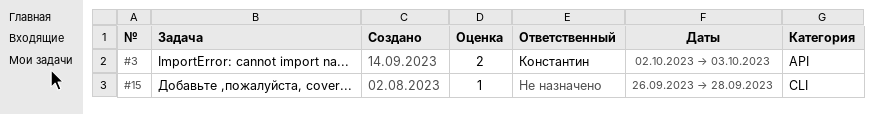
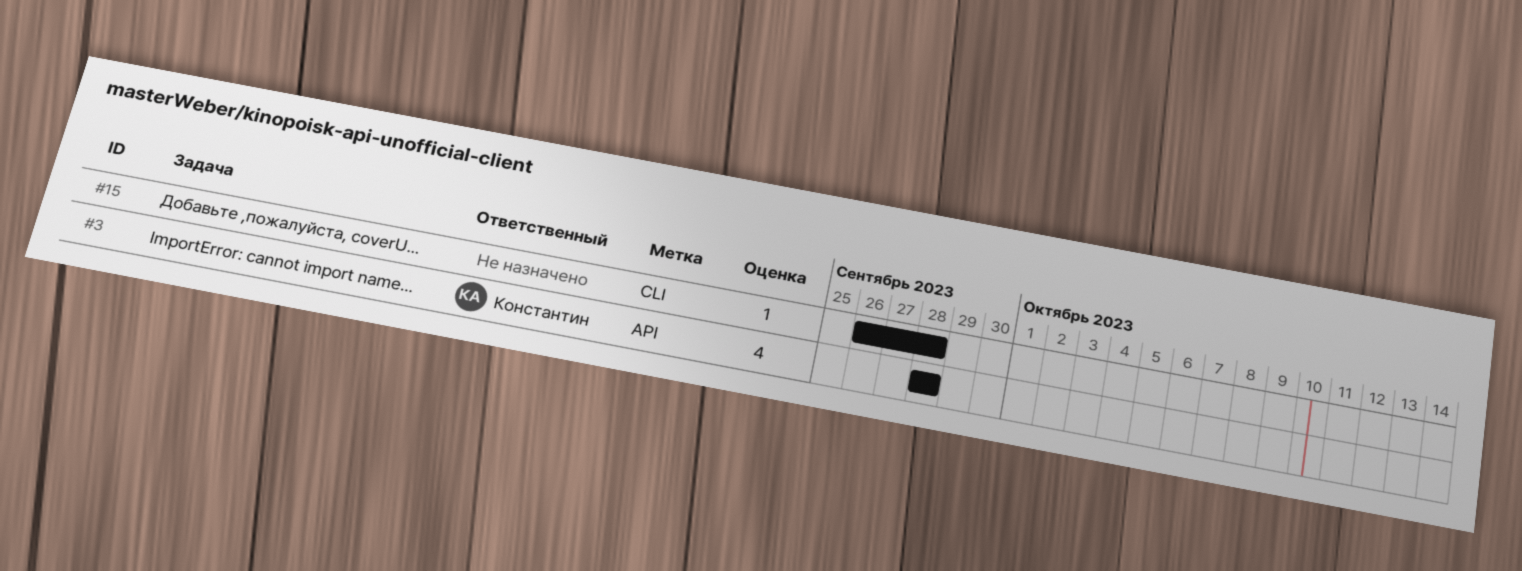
#3, estimate: 2 -> 4
#3, start: Oct 2 -> Sep 28
#3, due: Oct 3 -> Sep 28

